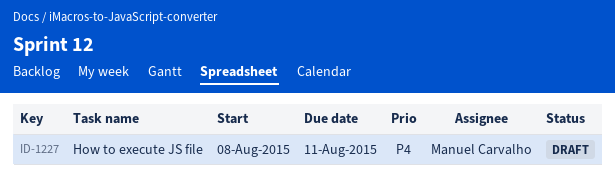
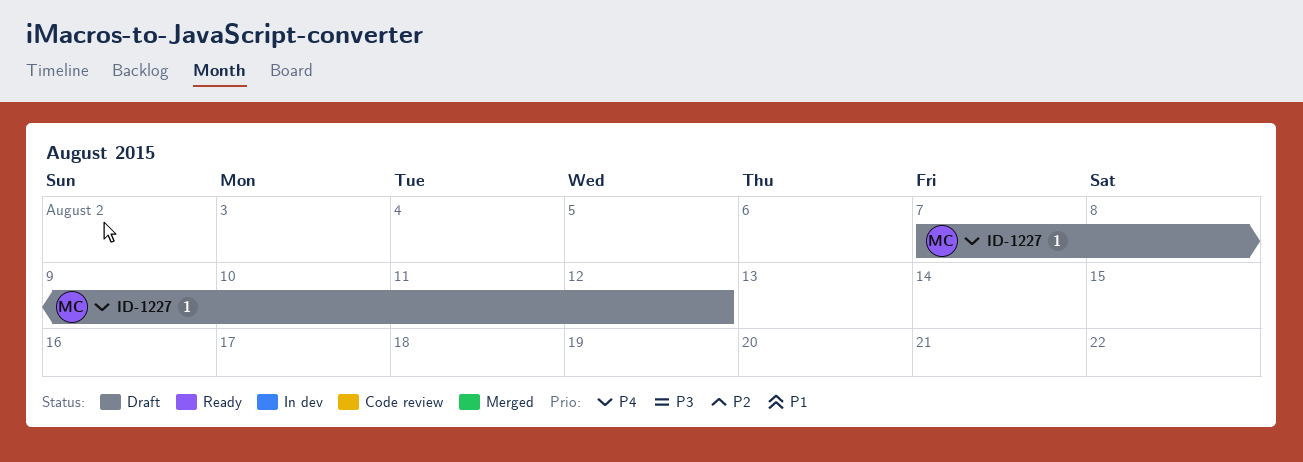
ID-1227, start: Aug 8 -> Aug 7
ID-1227, due: Aug 11 -> Aug 12

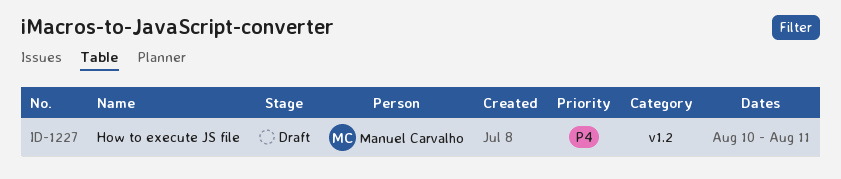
ID-1227, start: Aug 7 -> Aug 10
ID-1227, due: Aug 12 -> Aug 11

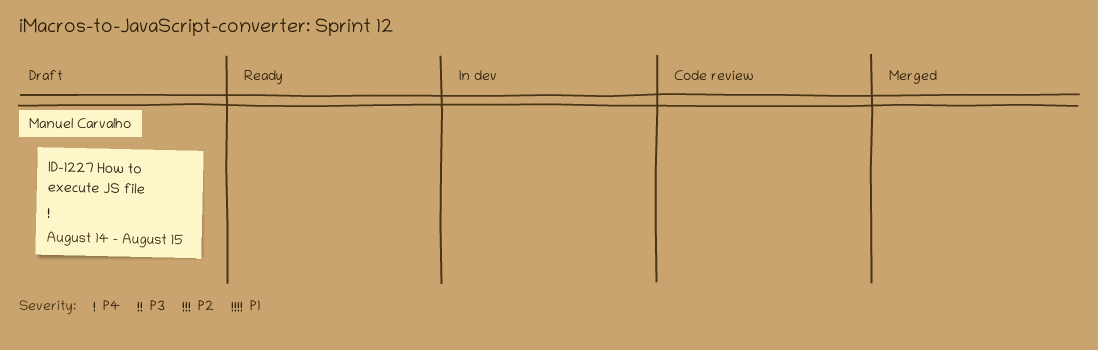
ID-1227, start: Aug 10 -> Aug 14
ID-1227, due: Aug 11 -> Aug 15

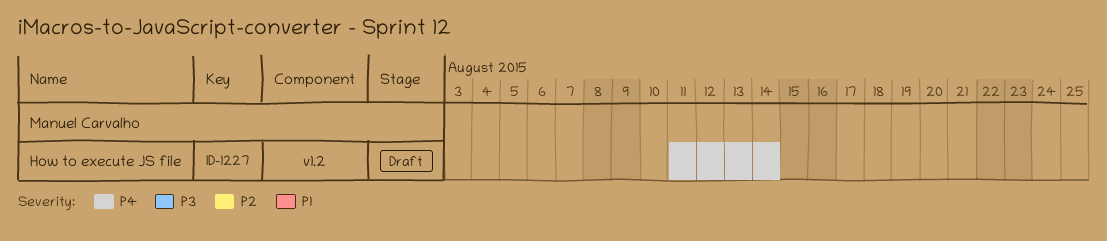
ID-1227, start: Aug 14 -> Aug 11
ID-1227, due: Aug 15 -> Aug 14

